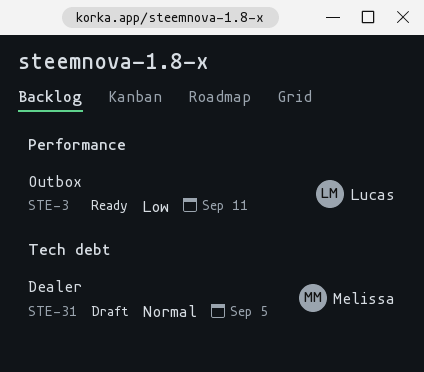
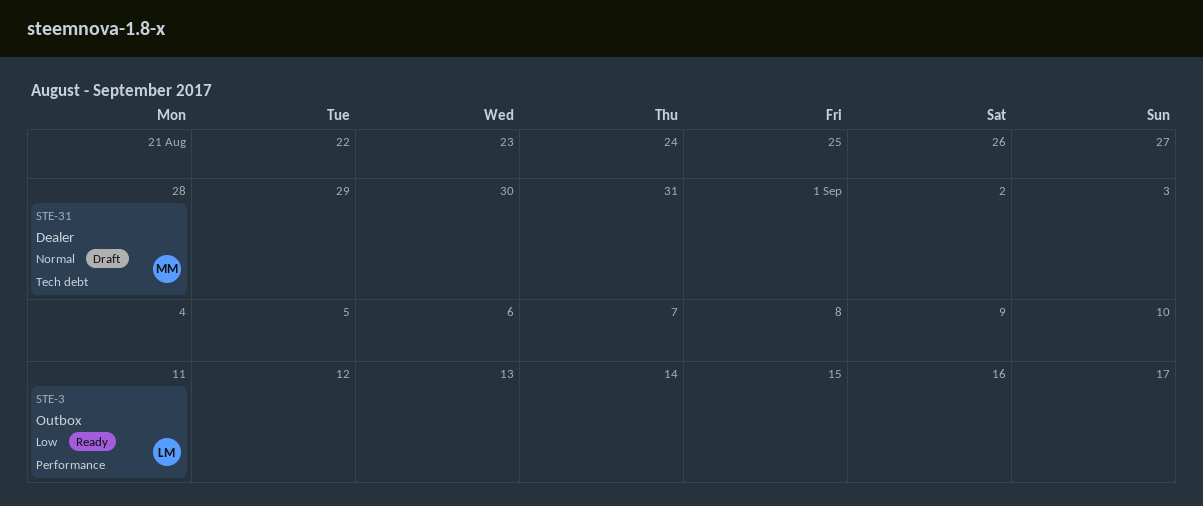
STE-31, due: Sep 5 -> Aug 28

